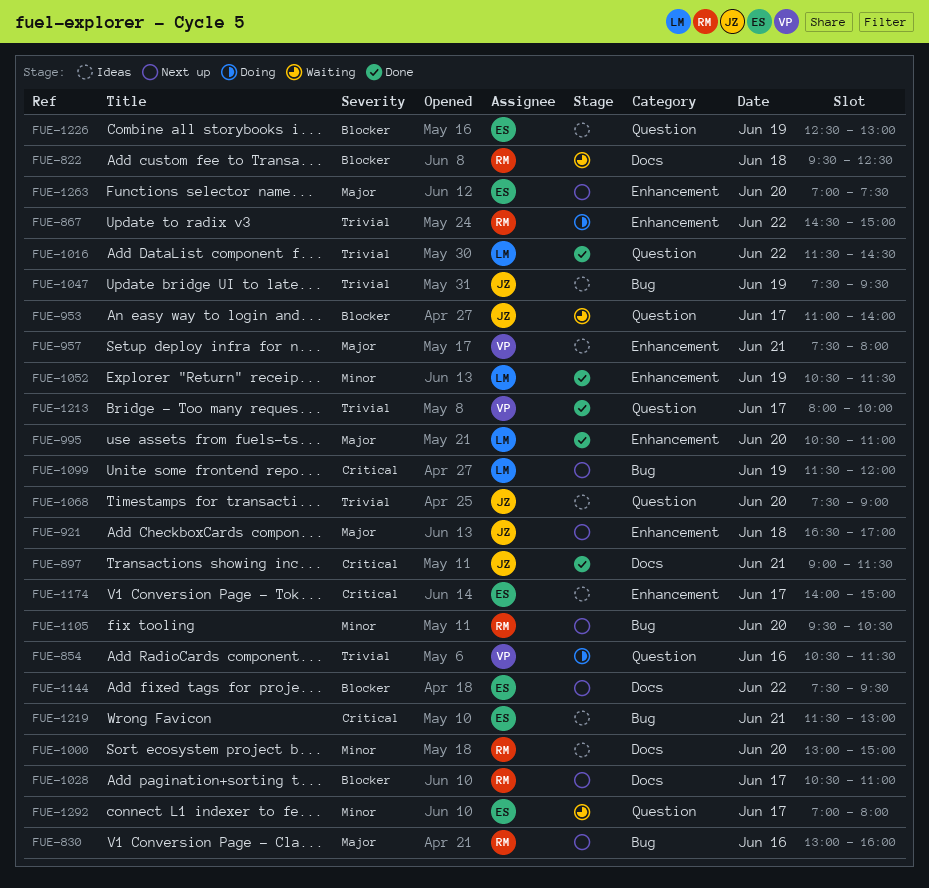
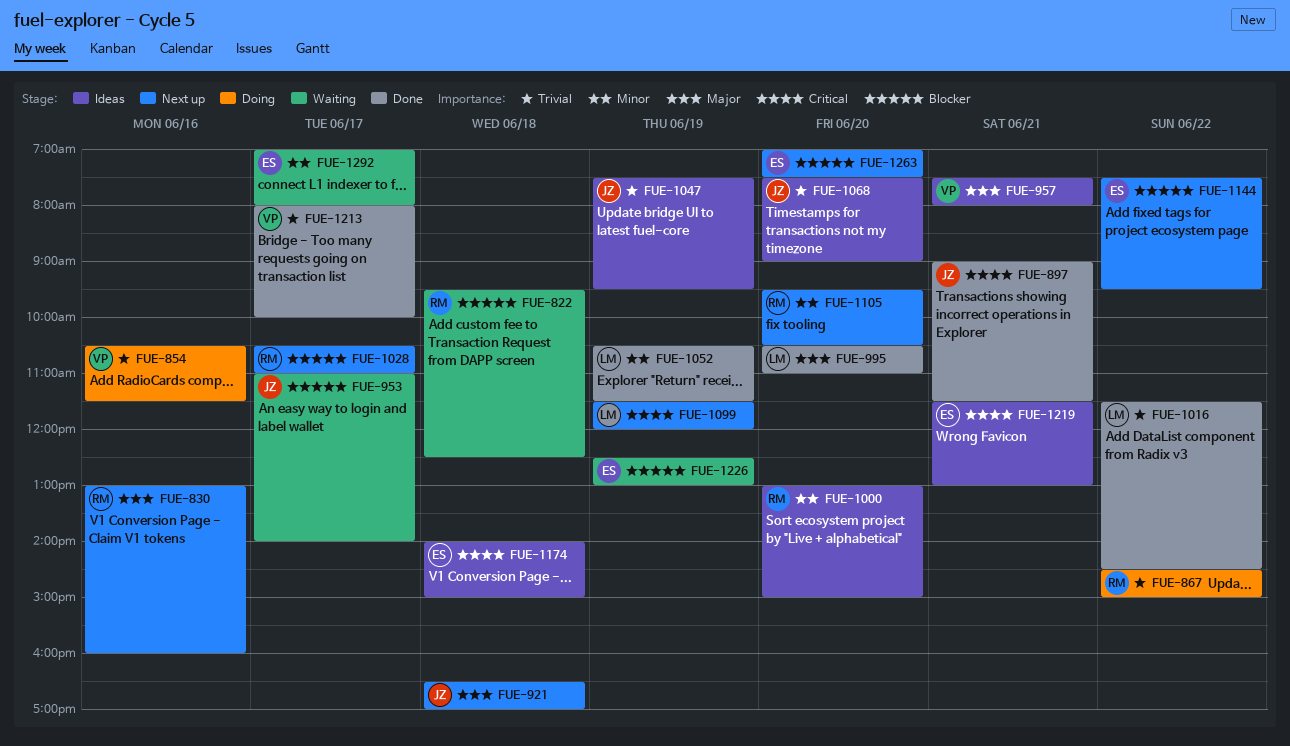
FUE-1174, day: Jun 17 -> Jun 18
FUE-1226, status: Ideas -> Waiting
FUE-1263, priority: Major -> Blocker

